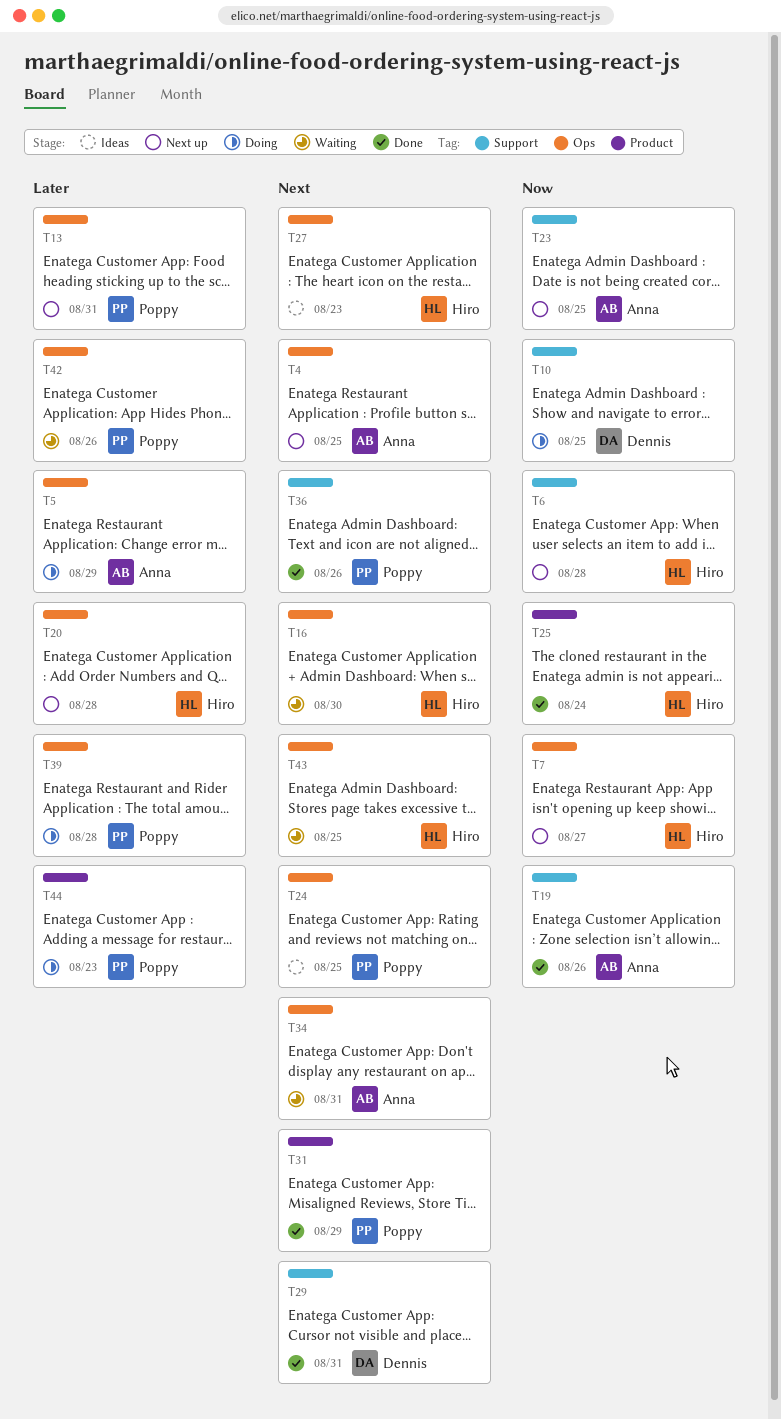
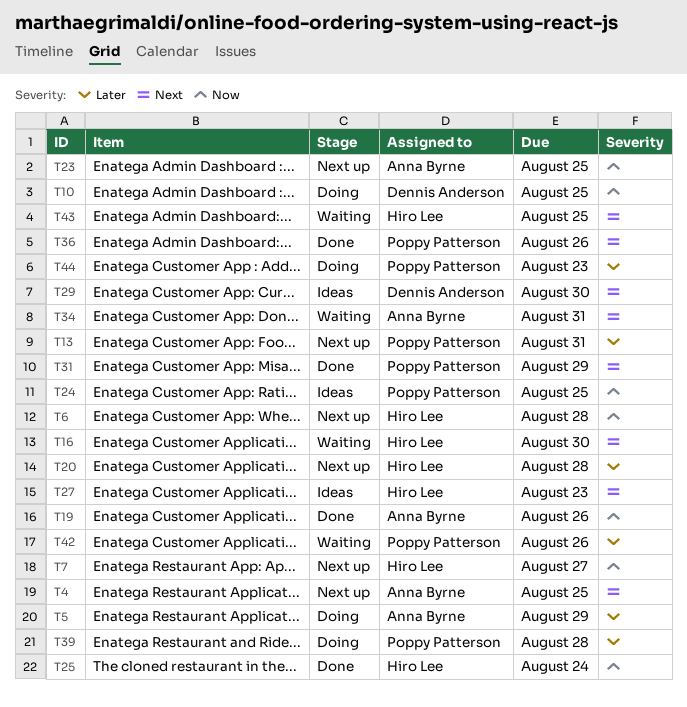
T24, priority: Next -> Now
T29, status: Done -> Ideas
T29, due: Aug 31 -> Aug 30

